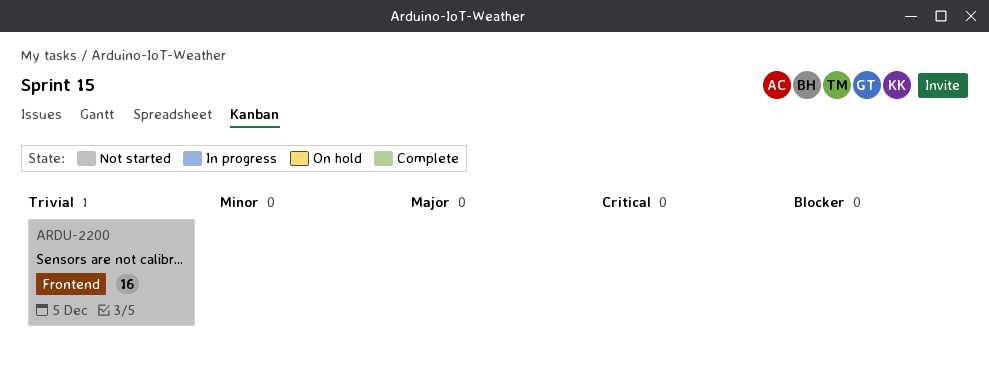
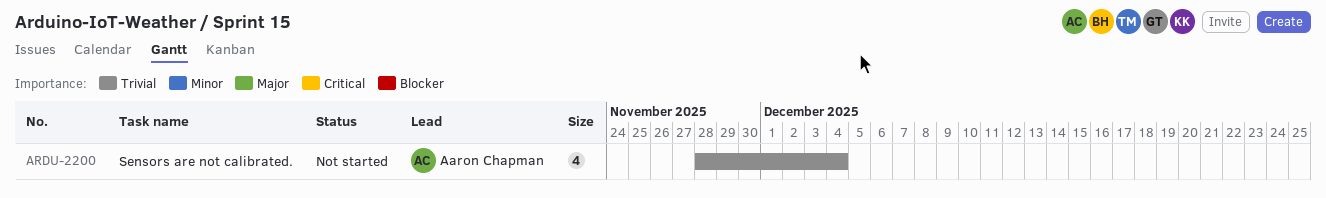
ARDU-2200, estimate: 16 -> 4
ARDU-2200, due: Dec 5 -> Dec 4

